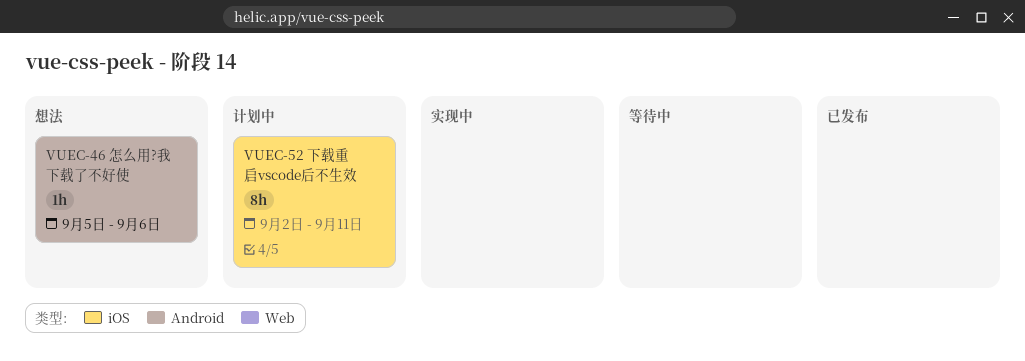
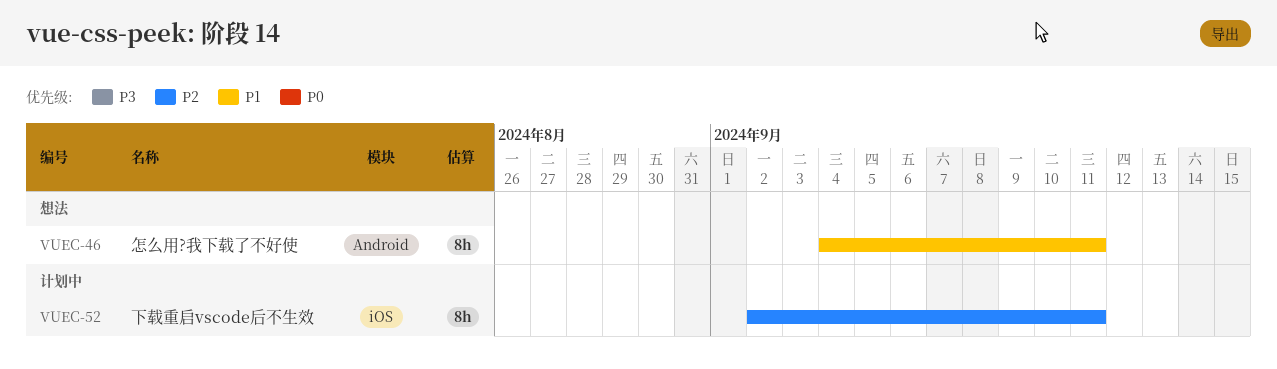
VUEC-46, estimate: 1h -> 8h
VUEC-46, start: Sep 5 -> Sep 4
VUEC-46, due: Sep 6 -> Sep 11

